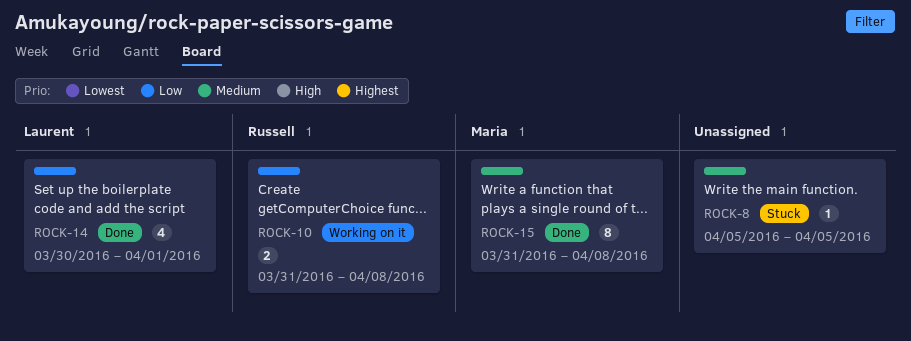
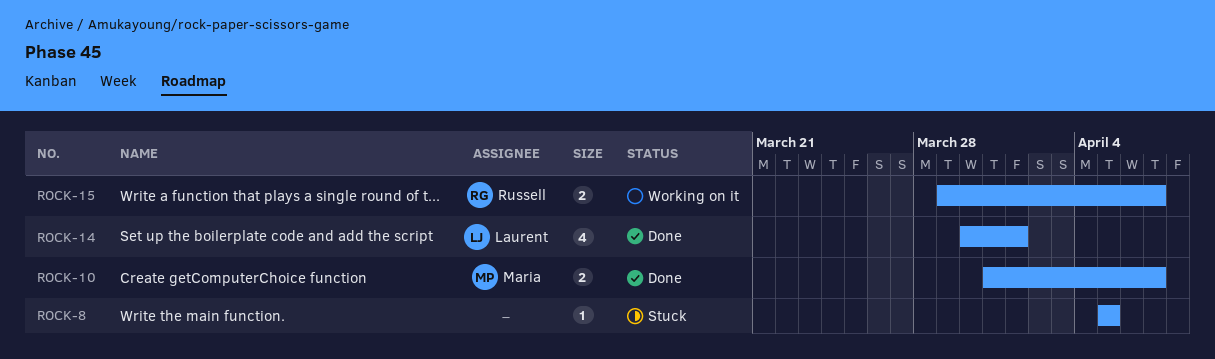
ROCK-10, status: Working on it -> Done
ROCK-10, owner: Russell -> Maria
ROCK-10, due: Apr 8 -> Apr 7
ROCK-15, status: Done -> Working on it
ROCK-15, owner: Maria -> Russell
ROCK-15, estimate: 8 -> 2
ROCK-15, start: Mar 31 -> Mar 29
ROCK-15, due: Apr 8 -> Apr 7

